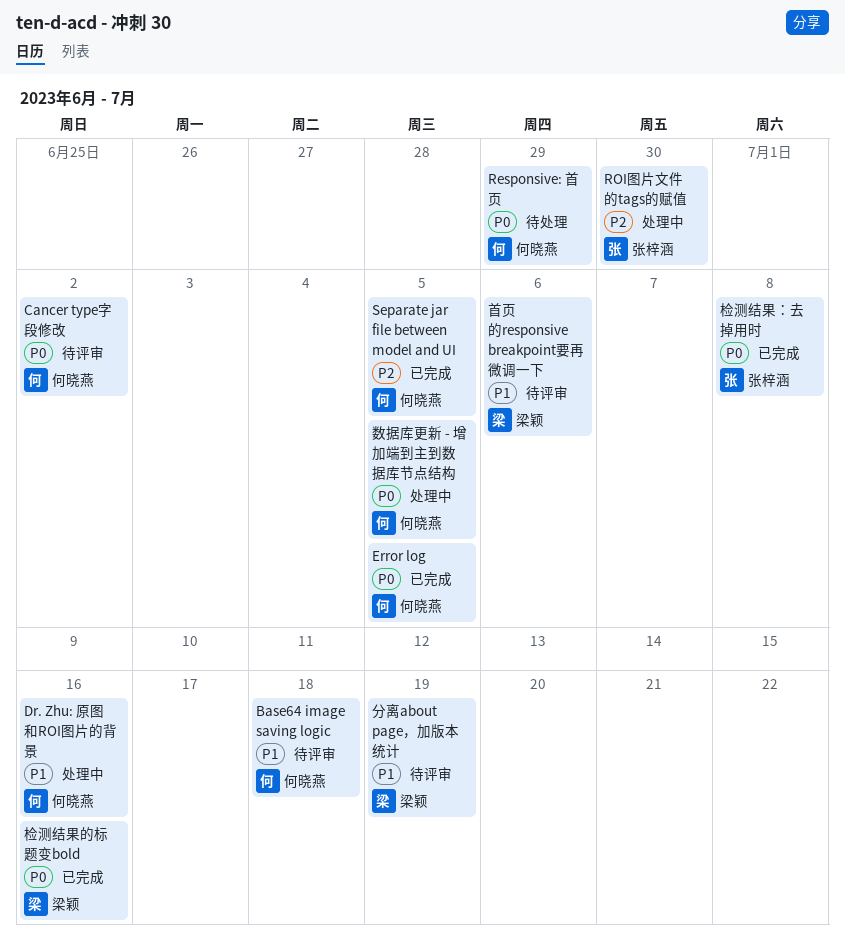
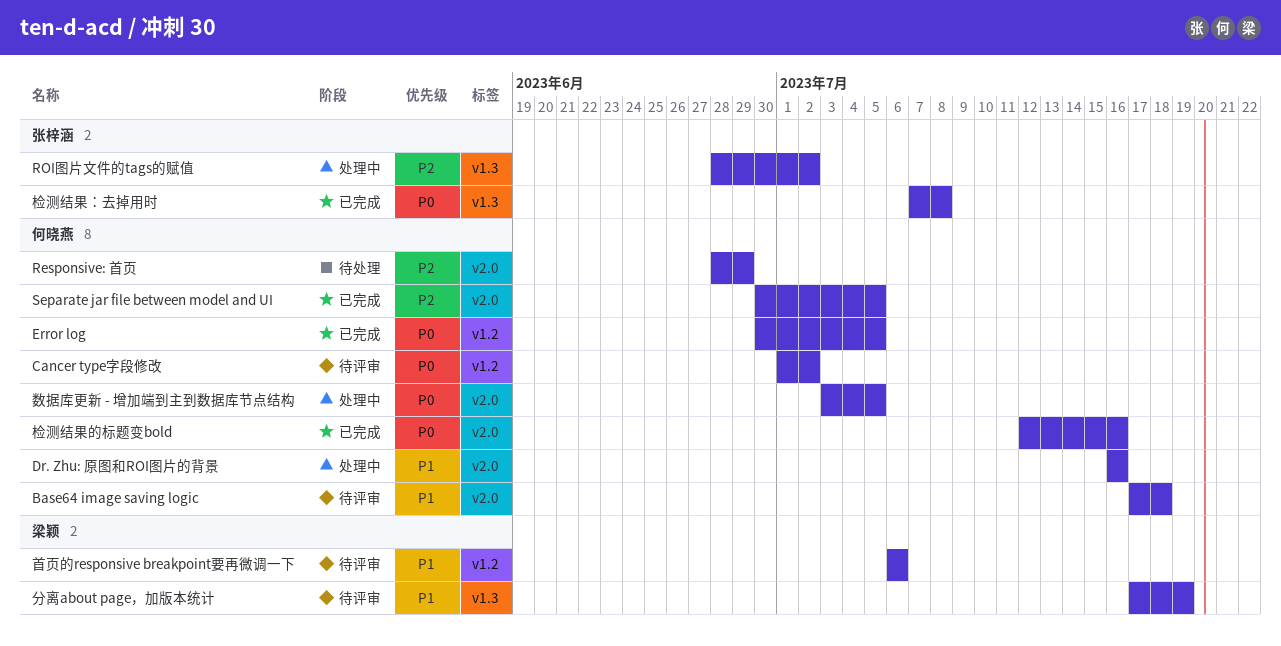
Responsive: 首页, priority: P0 -> P2
ROI图片文件的tags的赋值, due: Jun 30 -> Jul 2
检测结果的标题变bold, owner: 梁颖 -> 何晓燕

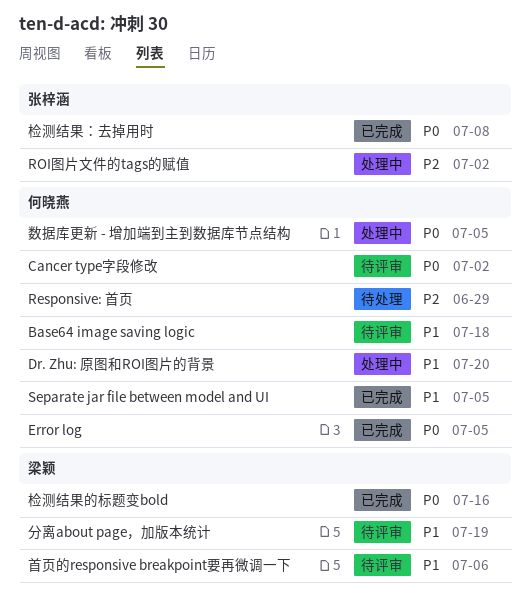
Dr. Zhu: 原图和ROI图片的背景, due: Jul 16 -> Jul 20
Separate jar file between model and UI, priority: P2 -> P1
检测结果的标题变bold, owner: 何晓燕 -> 梁颖

